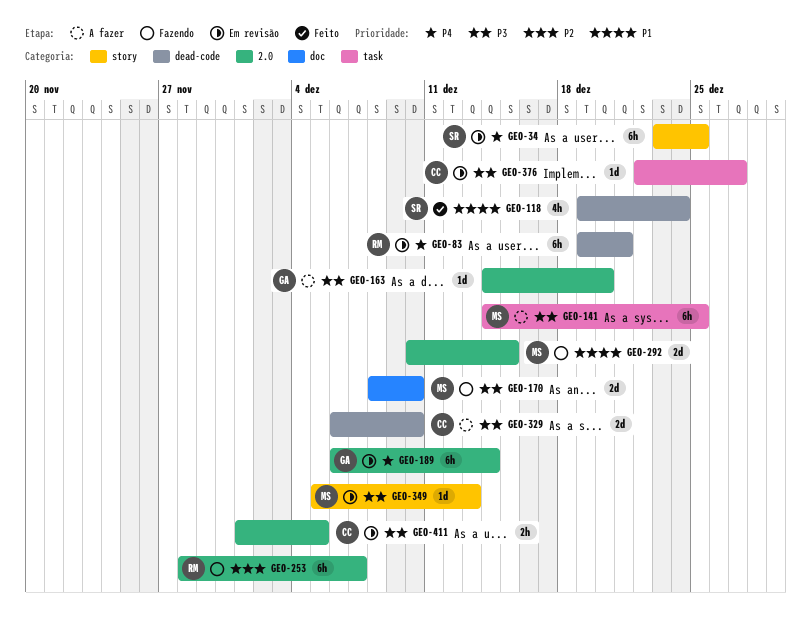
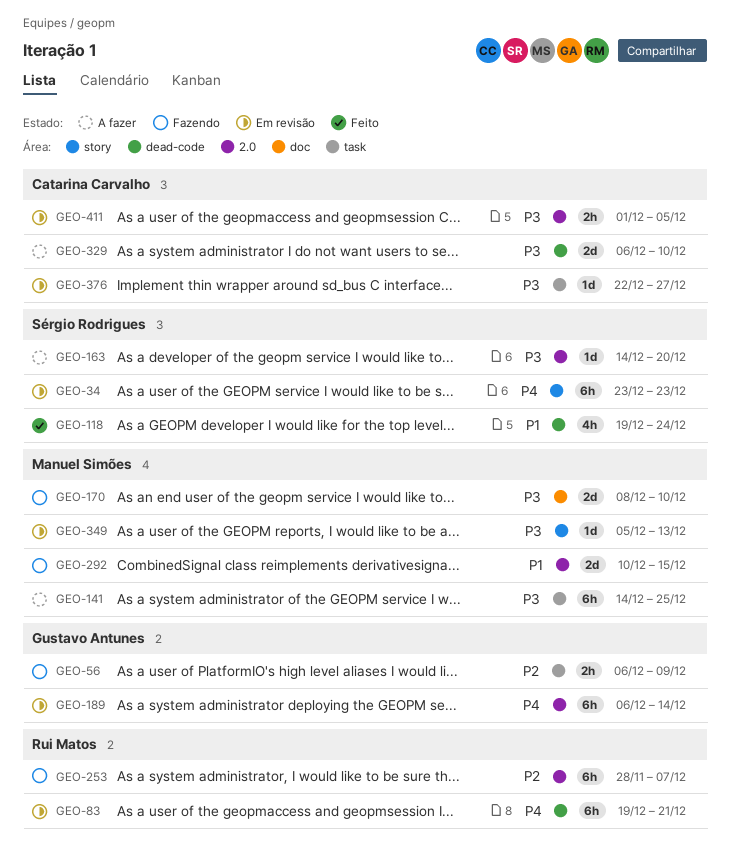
GEO-34, due: Dec 25 -> Dec 23
GEO-56: none -> present
GEO-163, owner: Gustavo Antunes -> Sérgio Rodrigues

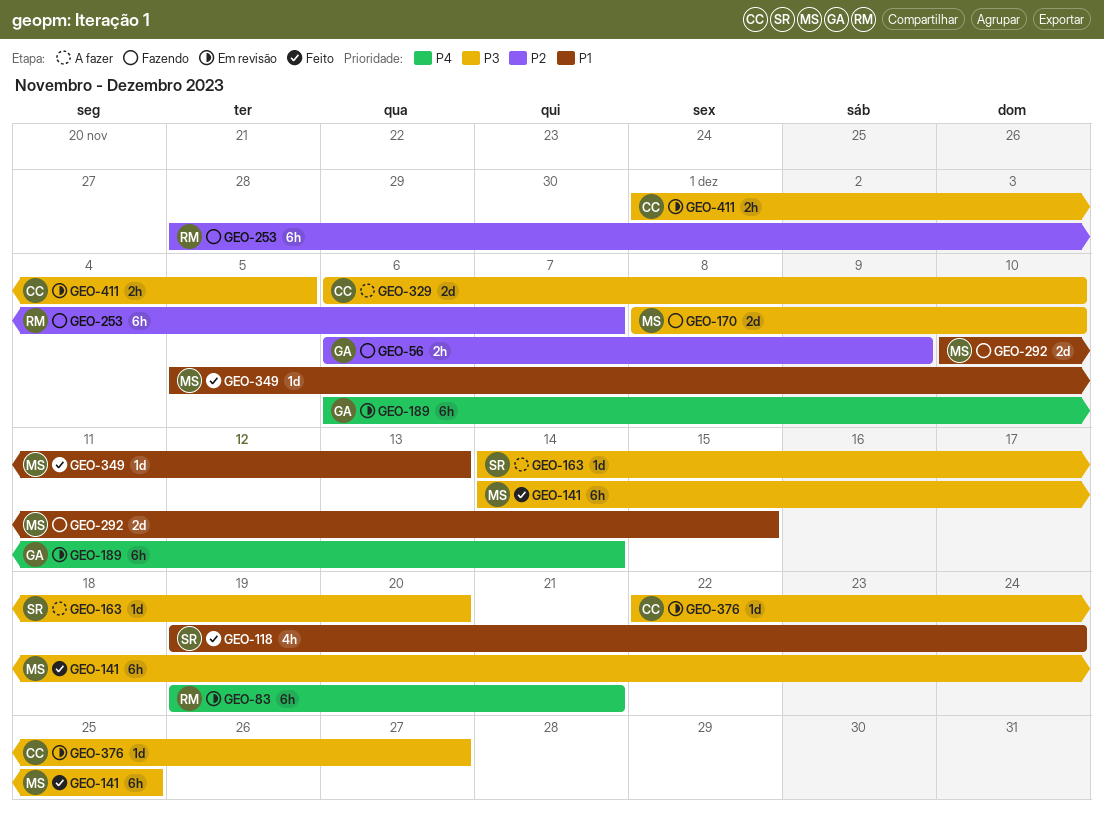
GEO-34: present -> none
GEO-141, status: A fazer -> Feito
GEO-349, status: Em revisão -> Feito
GEO-349, priority: P3 -> P1

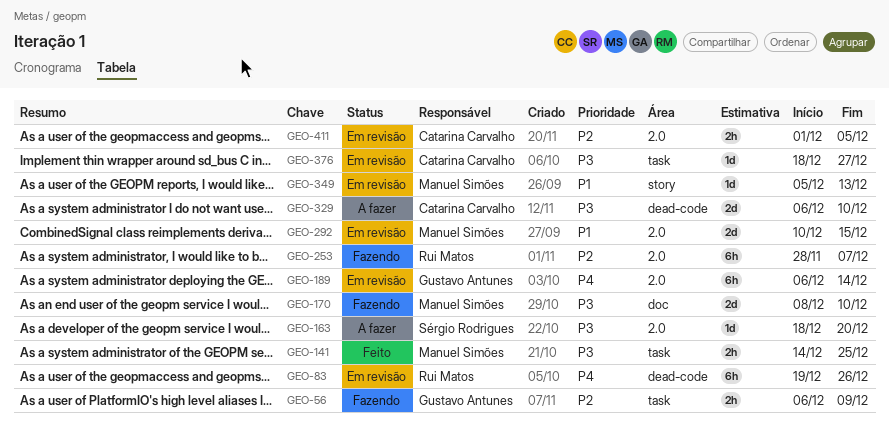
GEO-83, due: Dec 21 -> Dec 26
GEO-118: present -> none
GEO-141, estimate: 6h -> 2h
GEO-163, start: Dec 14 -> Dec 18
GEO-292, status: Fazendo -> Em revisão
GEO-349, status: Feito -> Em revisão
GEO-376, start: Dec 22 -> Dec 18
GEO-411, priority: P3 -> P2

